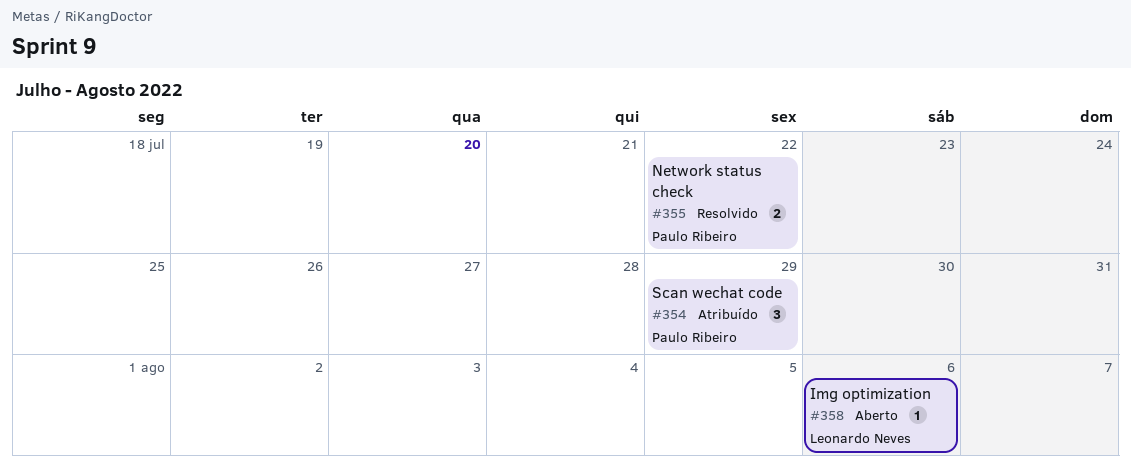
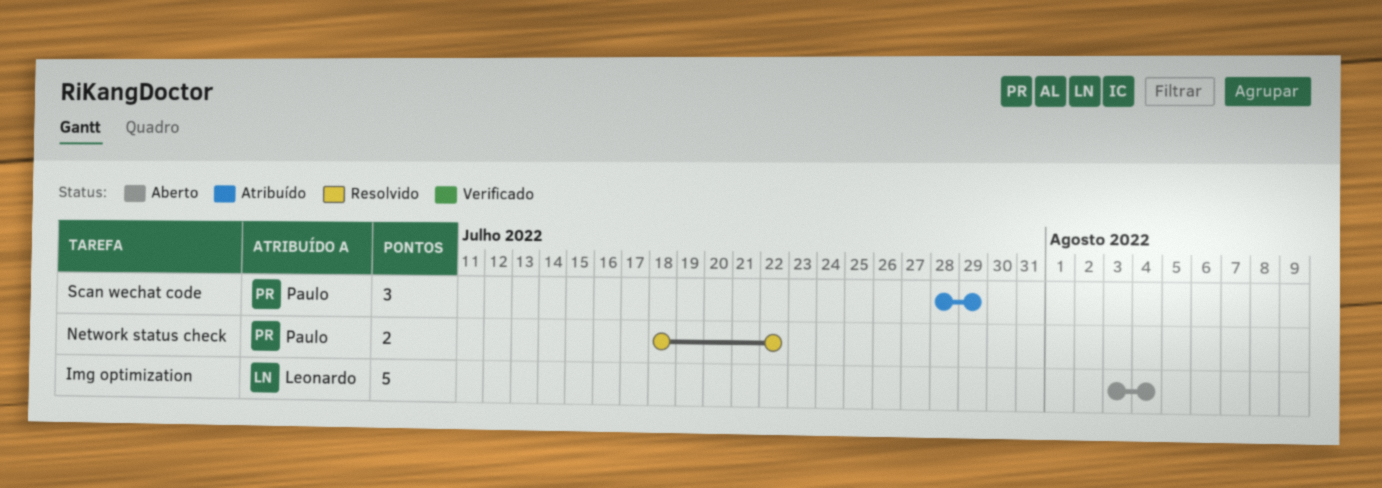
Img optimization, estimate: 1 -> 5
Img optimization, due: Aug 6 -> Aug 4

